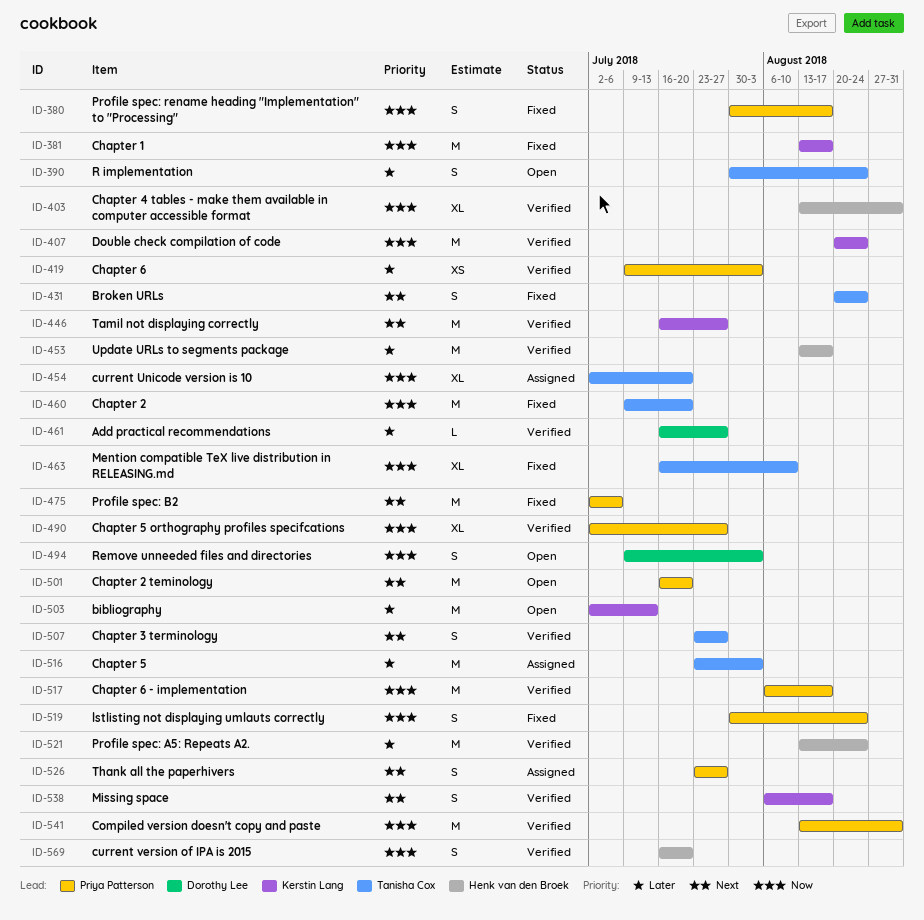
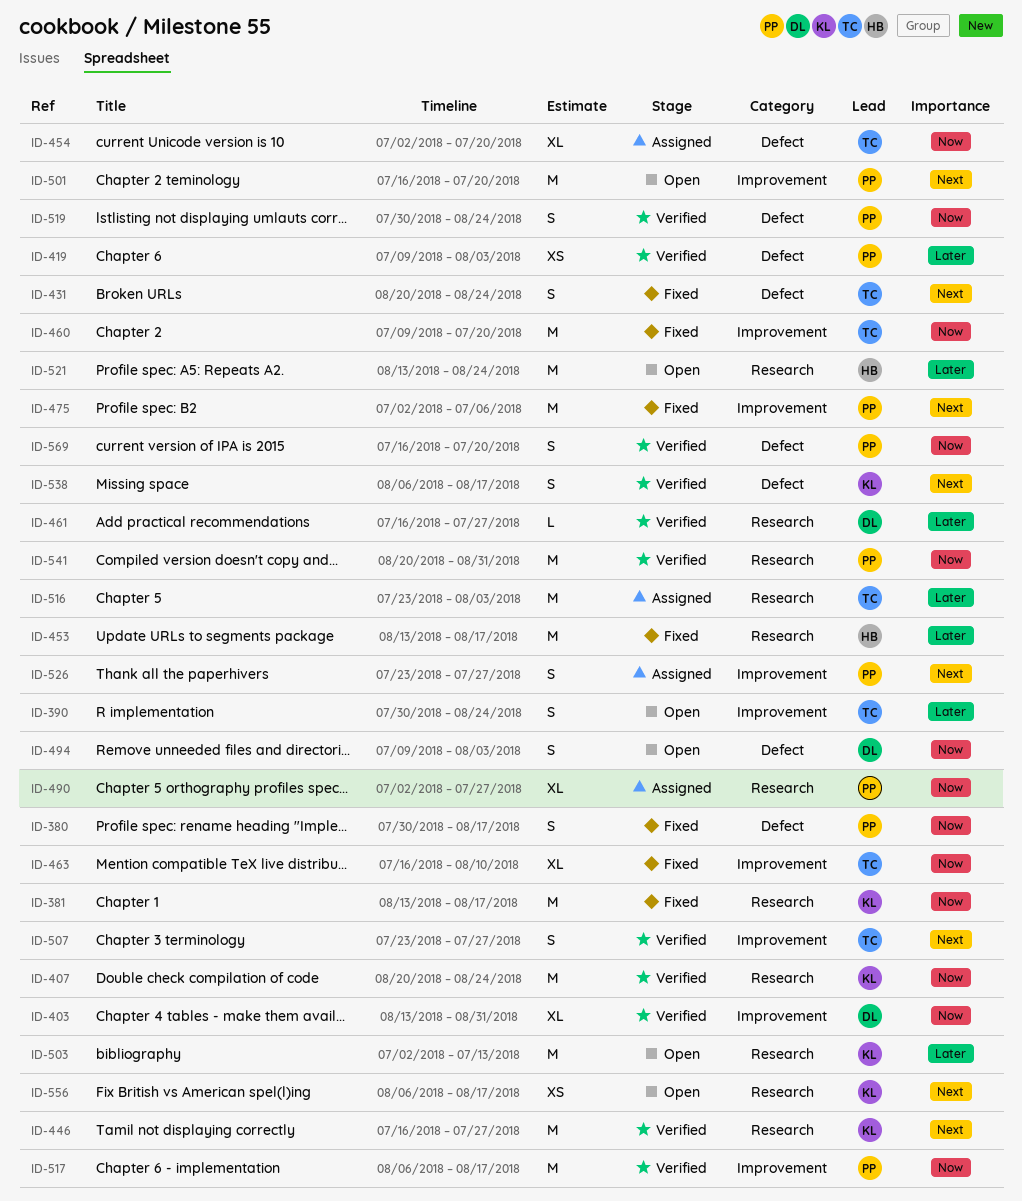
ID-403, owner: Henk van den Broek -> Dorothy Lee
ID-453, status: Verified -> Fixed
ID-490, status: Verified -> Assigned
ID-519, status: Fixed -> Verified
ID-521, status: Verified -> Open
ID-541, start: Aug 13 -> Aug 20
ID-556: none -> present
ID-569, owner: Henk van den Broek -> Priya Patterson

